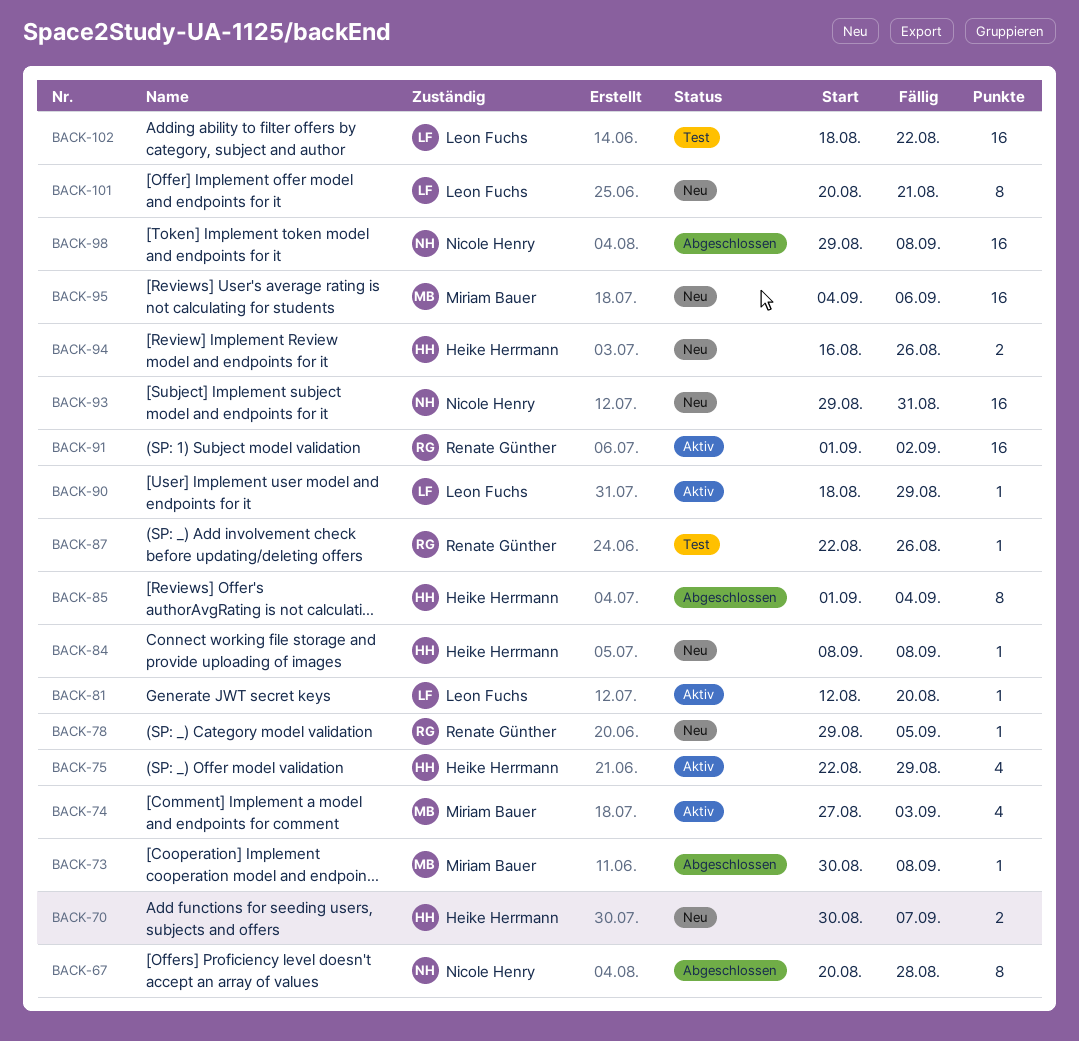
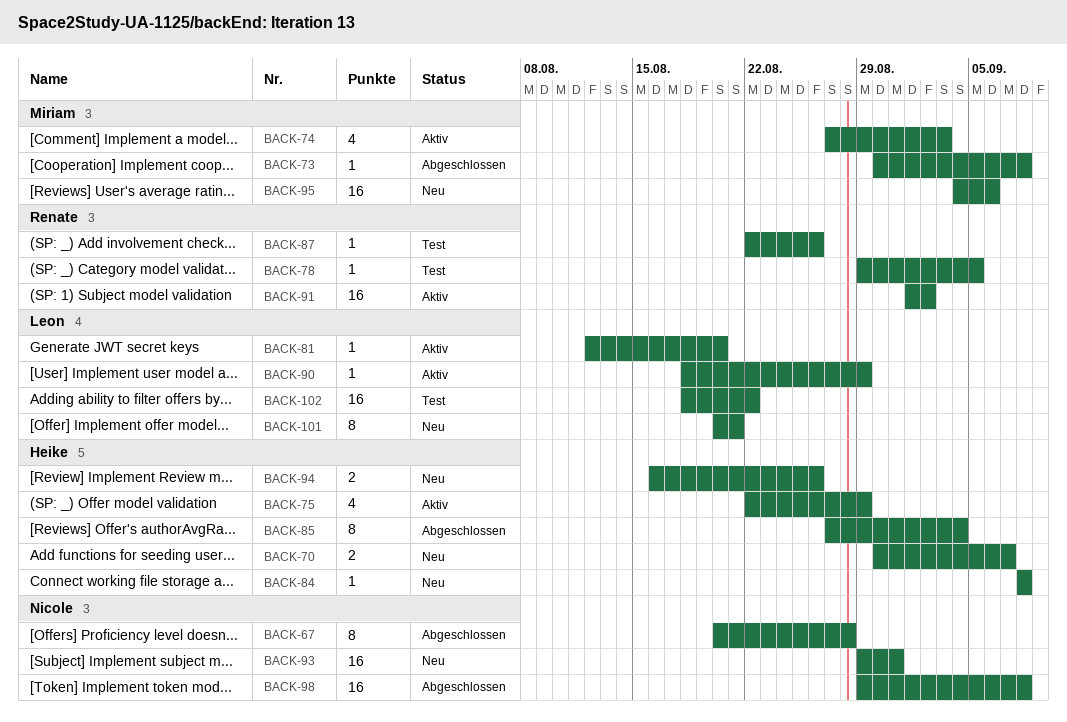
BACK-78, status: Neu -> Test
BACK-85, start: Sep 1 -> Aug 27

